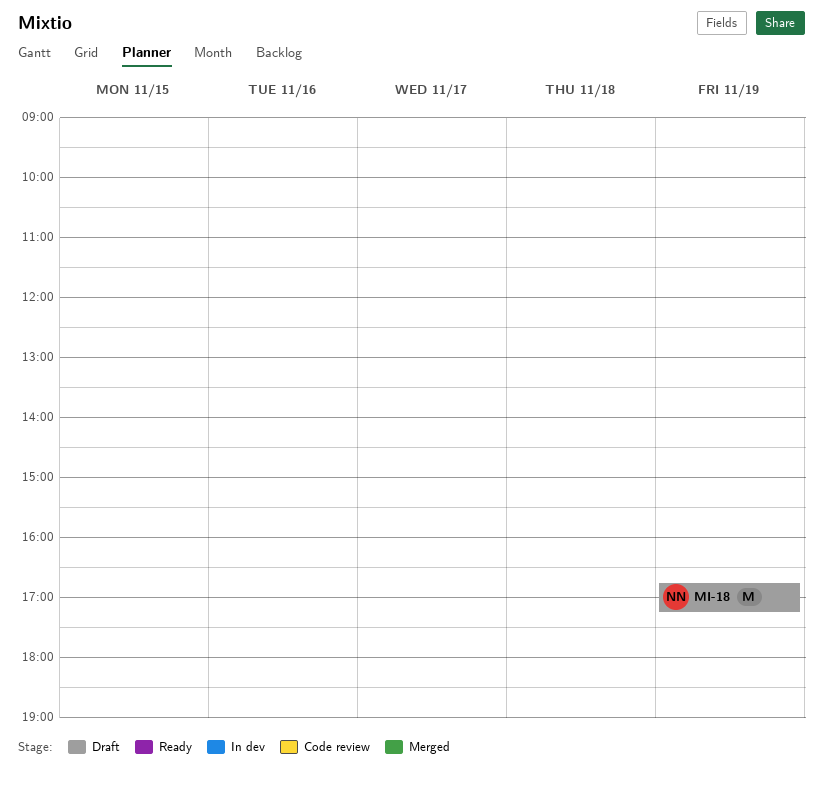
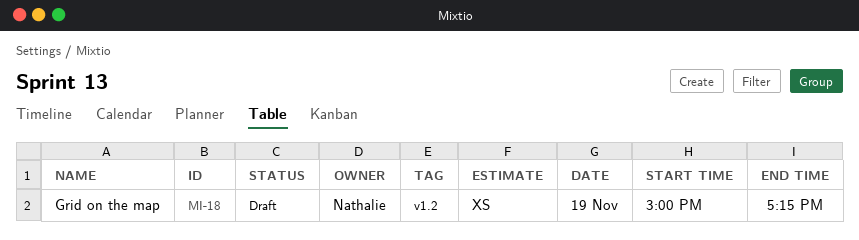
MI-18, estimate: M -> XS
MI-18, begins: 16:45 -> 15:00

